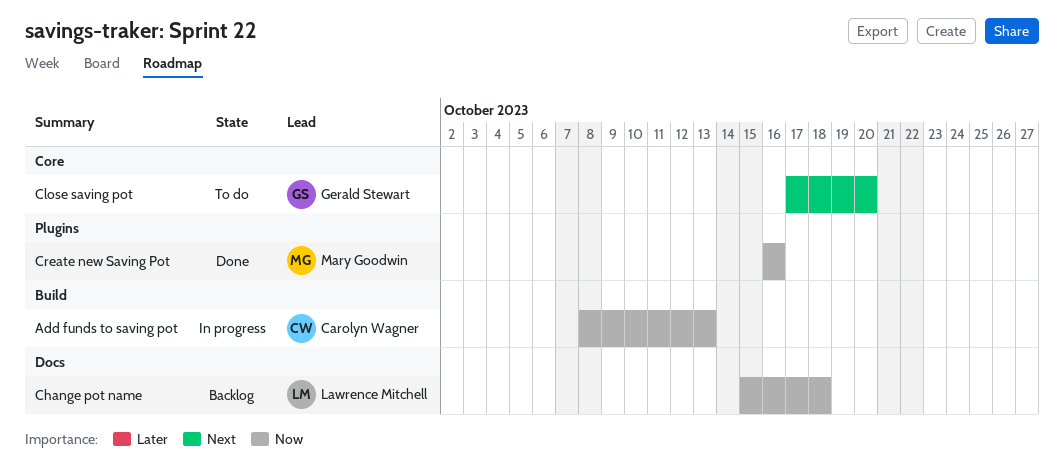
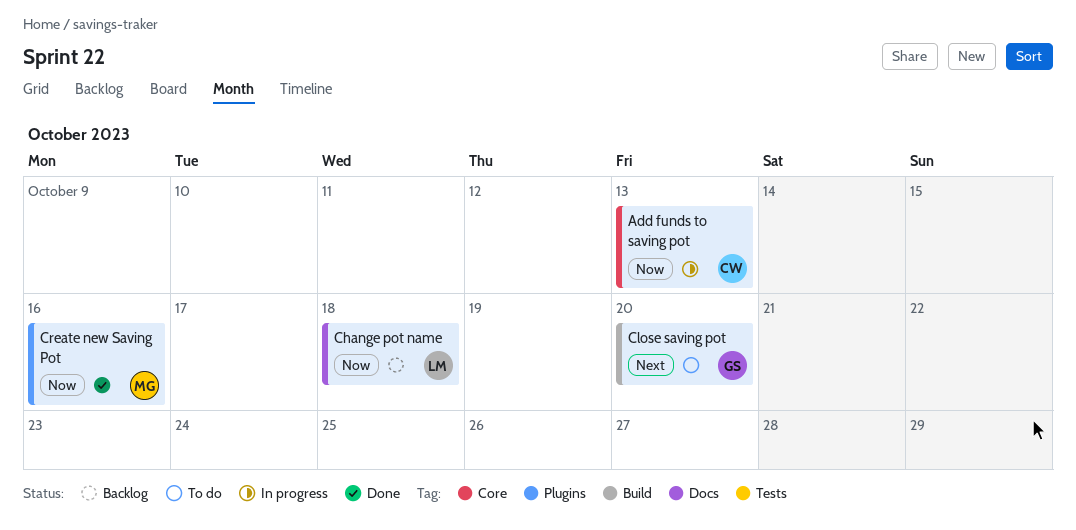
Add funds to saving pot, label: Build -> Core
Close saving pot, label: Core -> Build

